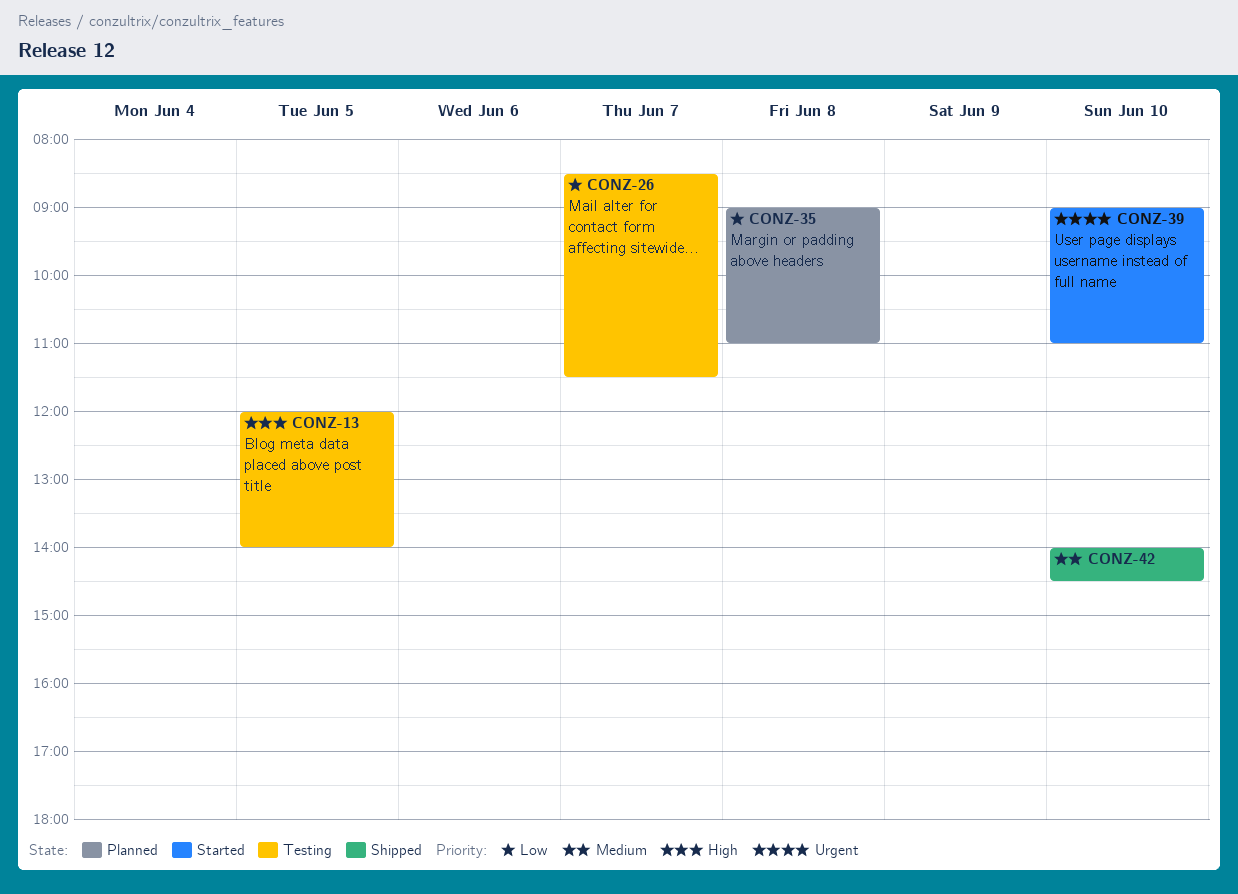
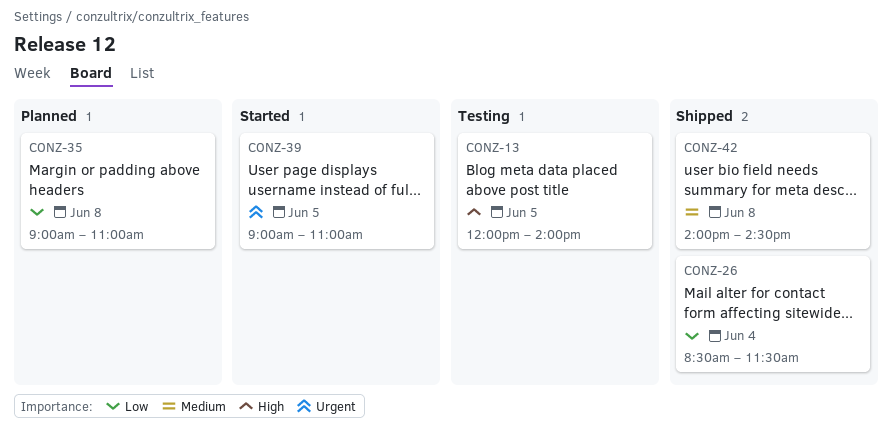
CONZ-26, status: Testing -> Shipped
CONZ-26, day: Jun 7 -> Jun 4
CONZ-39, day: Jun 10 -> Jun 5
CONZ-42, day: Jun 10 -> Jun 8

